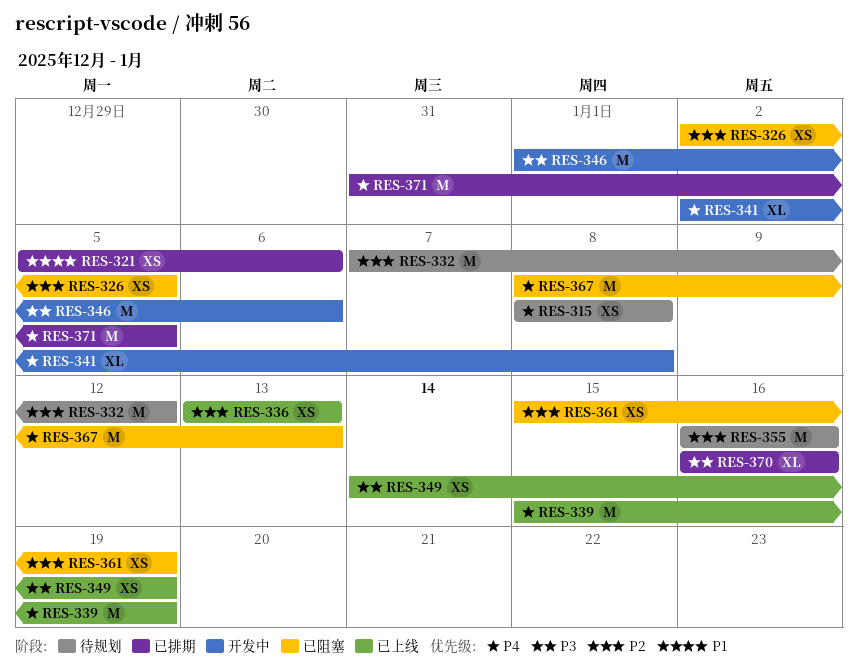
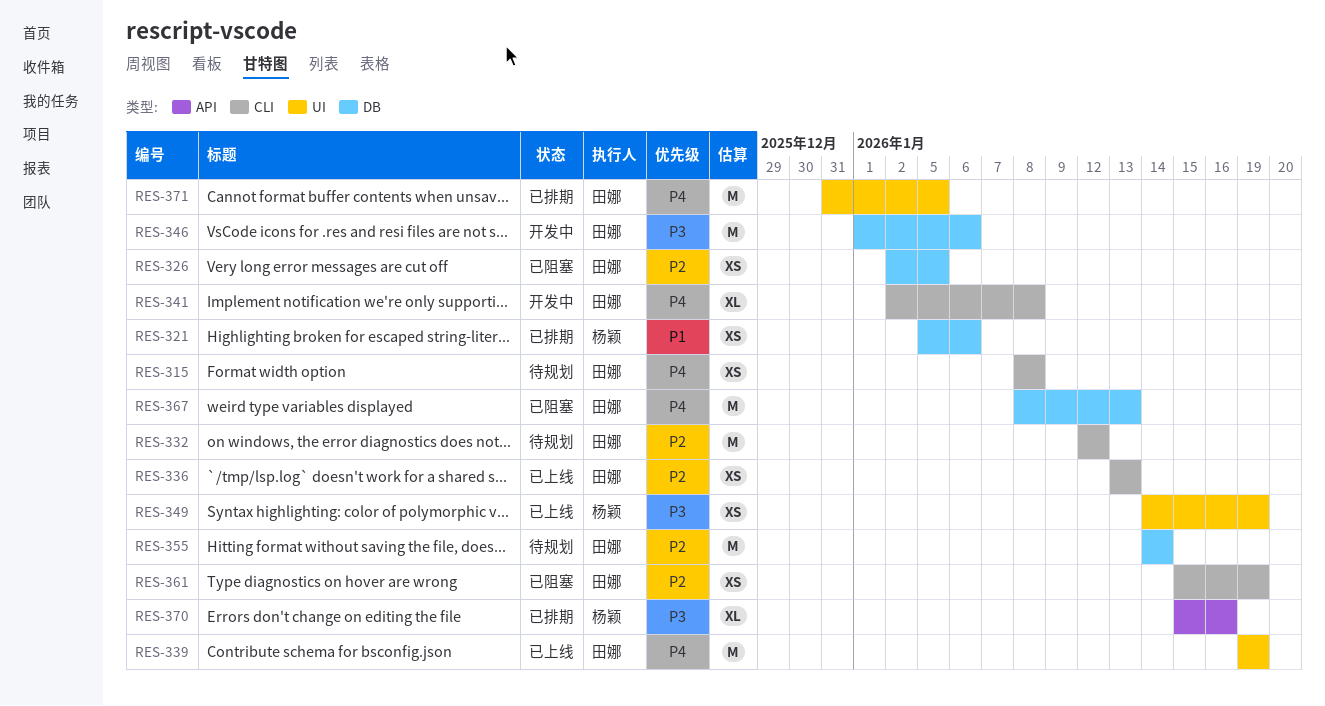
RES-332, start: Jan 7 -> Jan 12
RES-339, start: Jan 15 -> Jan 19
RES-355, start: Jan 16 -> Jan 14
RES-355, due: Jan 16 -> Jan 14
RES-370, start: Jan 16 -> Jan 15

